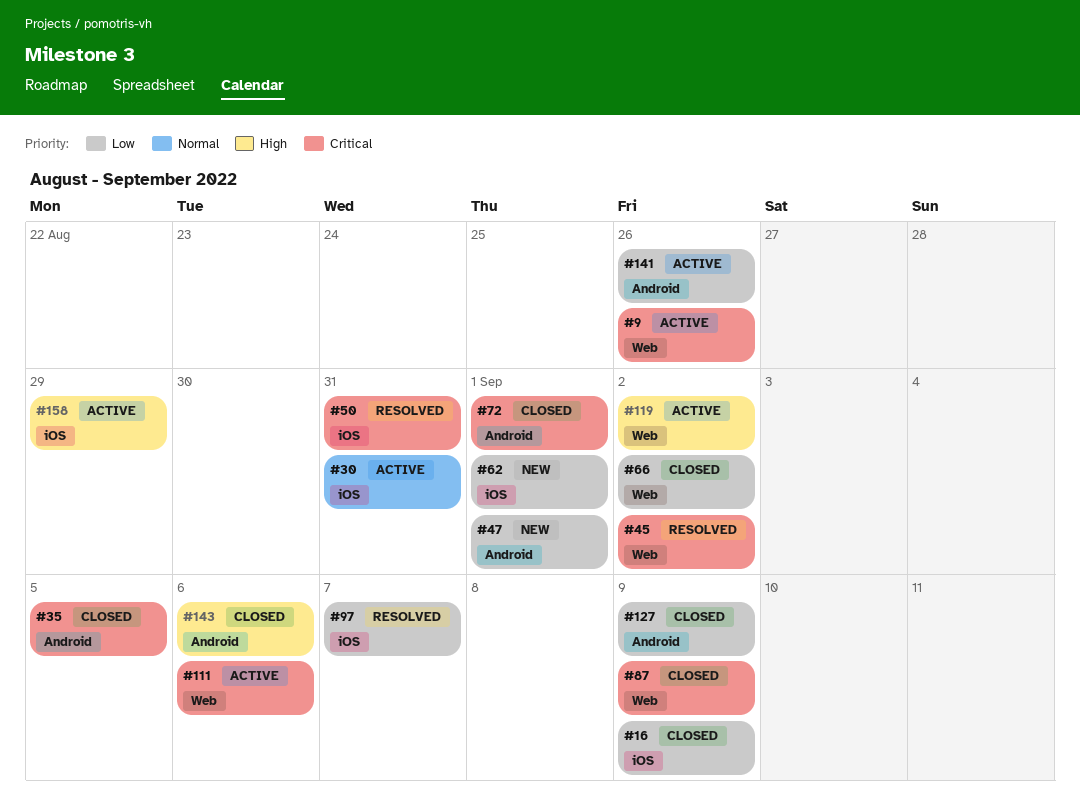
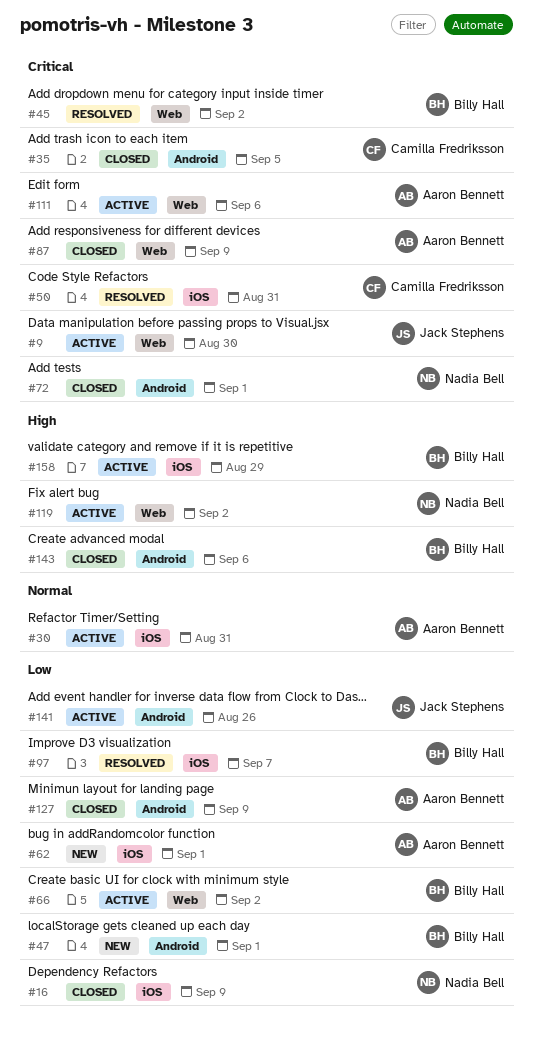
#9, due: Aug 26 -> Aug 30
#66, status: Closed -> Active

